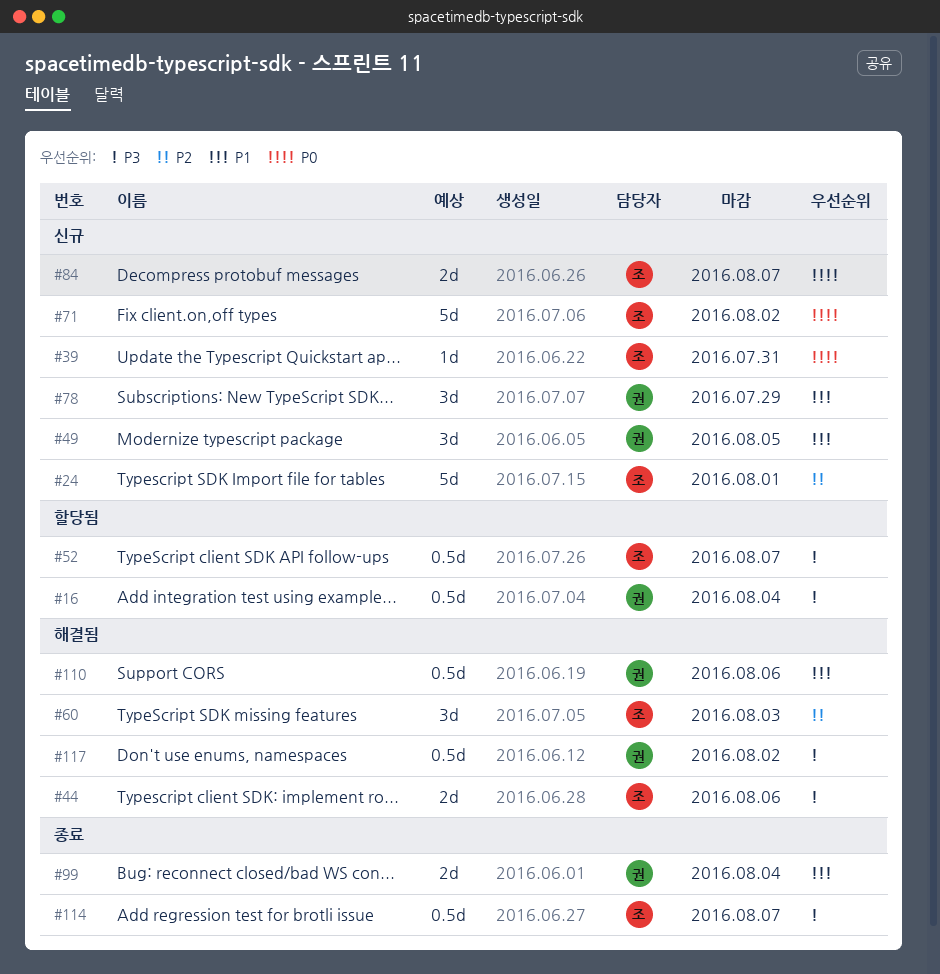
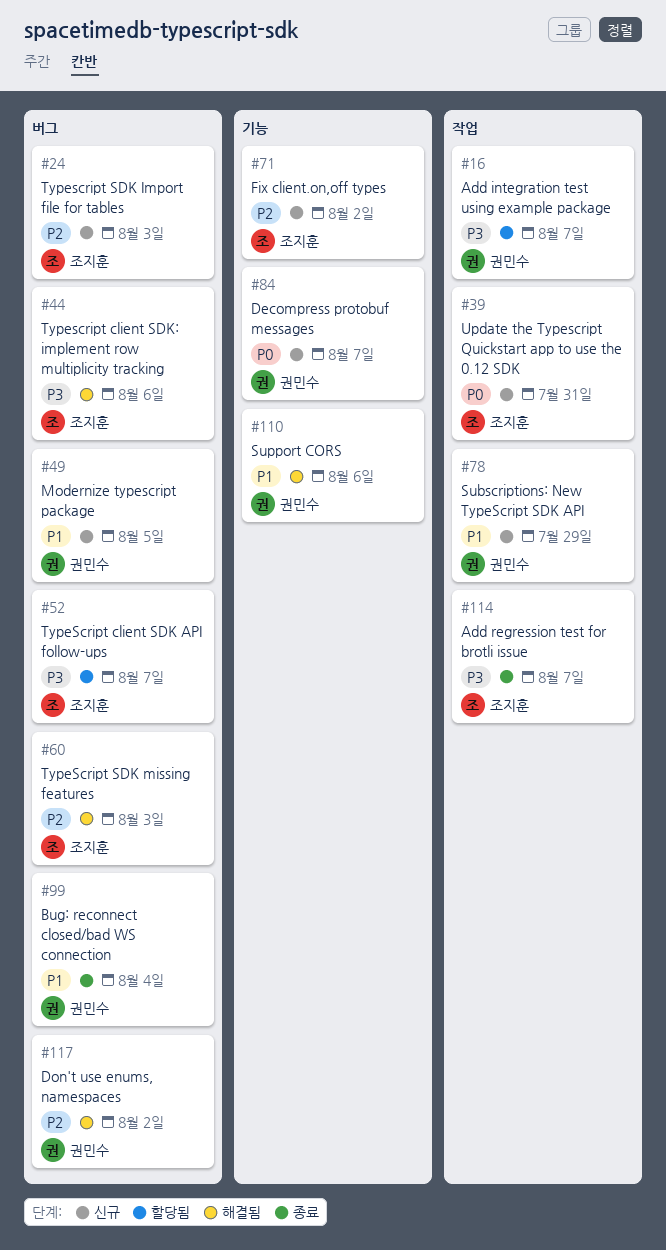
#16, due: Aug 4 -> Aug 7
#24, due: Aug 1 -> Aug 3
#71, priority: P0 -> P2
#84, owner: 조지훈 -> 권민수
#117, priority: P3 -> P2

